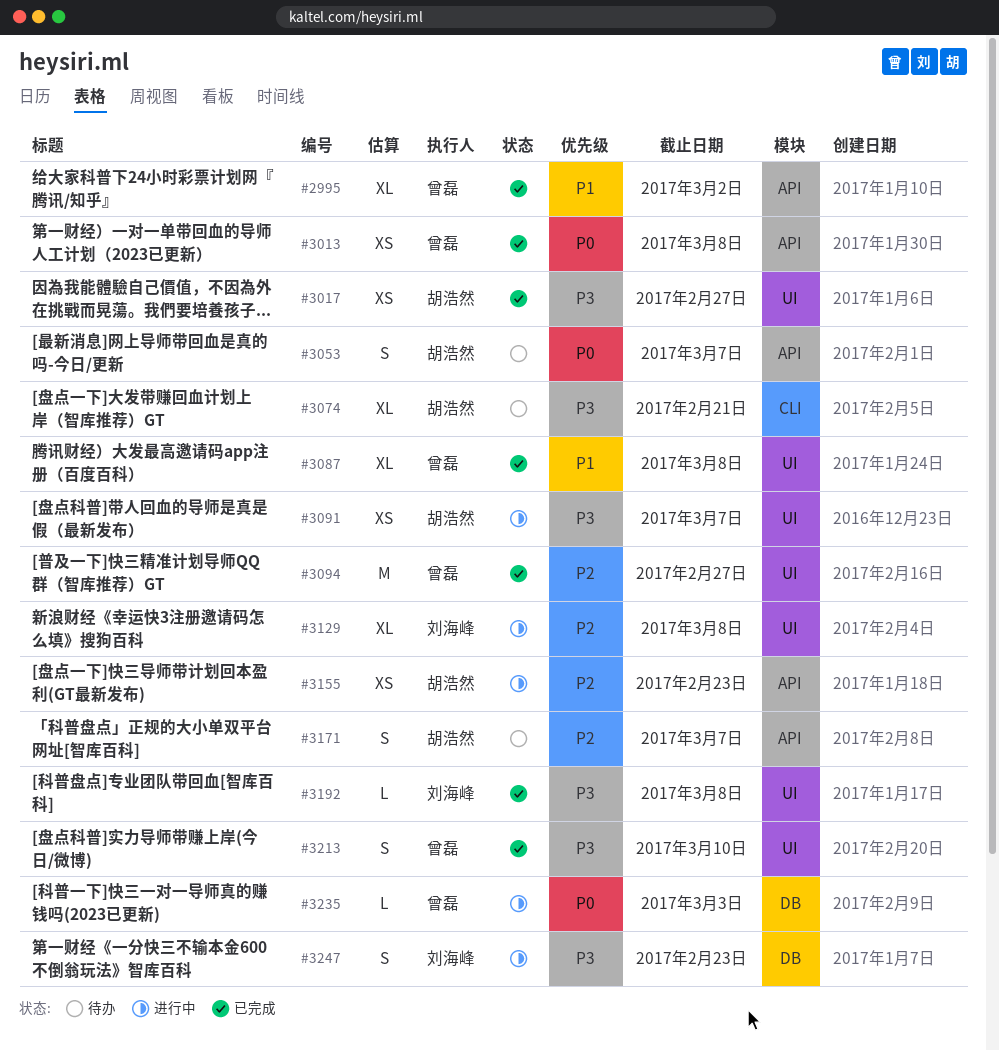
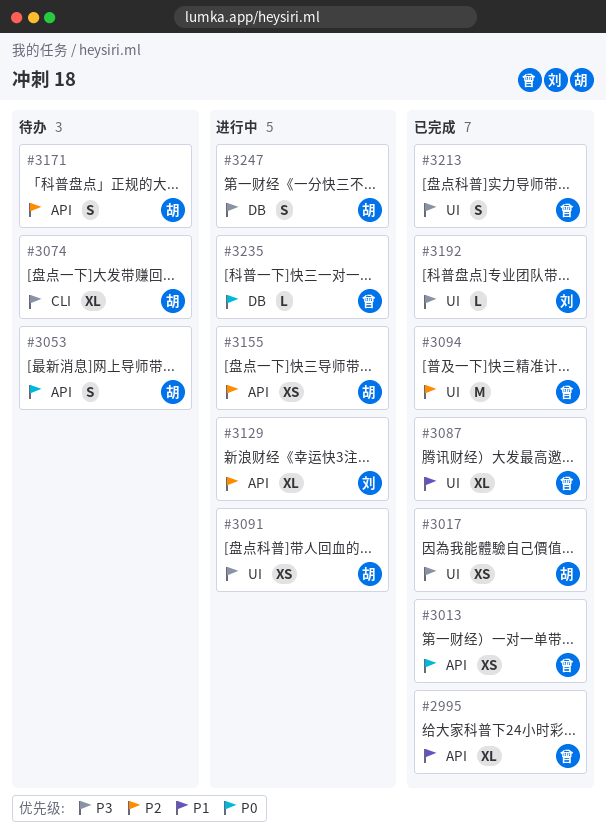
#3129, label: UI -> API
#3247, owner: 刘海峰 -> 胡浩然

